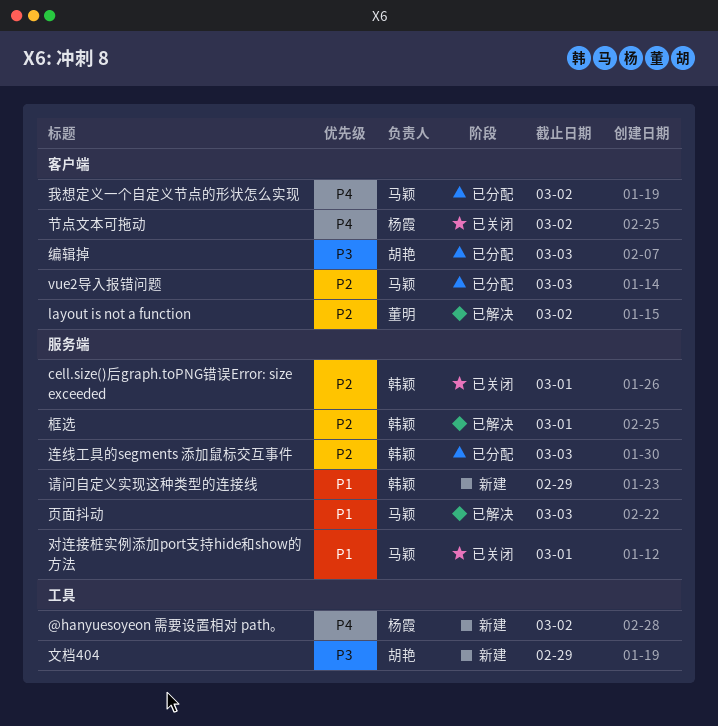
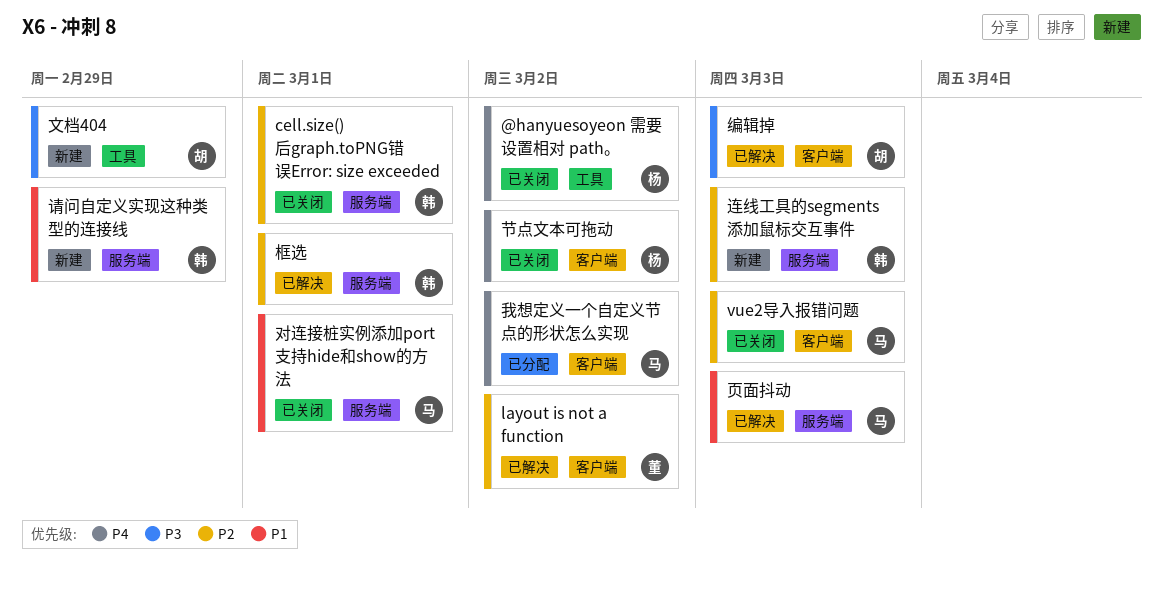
@hanyuesoyeon 需要设置相对 path。, status: 新建 -> 已关闭
vue2导入报错问题, status: 已分配 -> 已关闭
编辑掉, status: 已分配 -> 已解决
连线工具的segments 添加鼠标交互事件, status: 已分配 -> 新建

